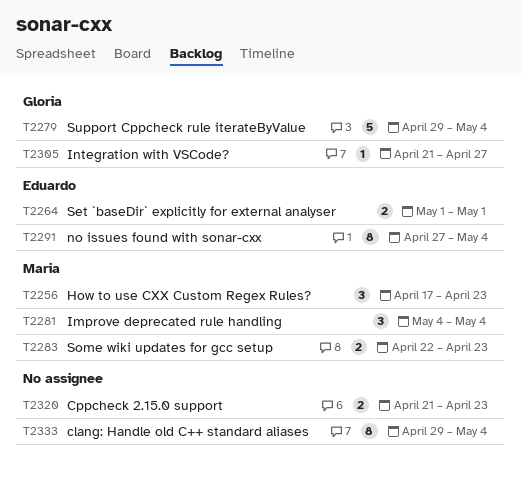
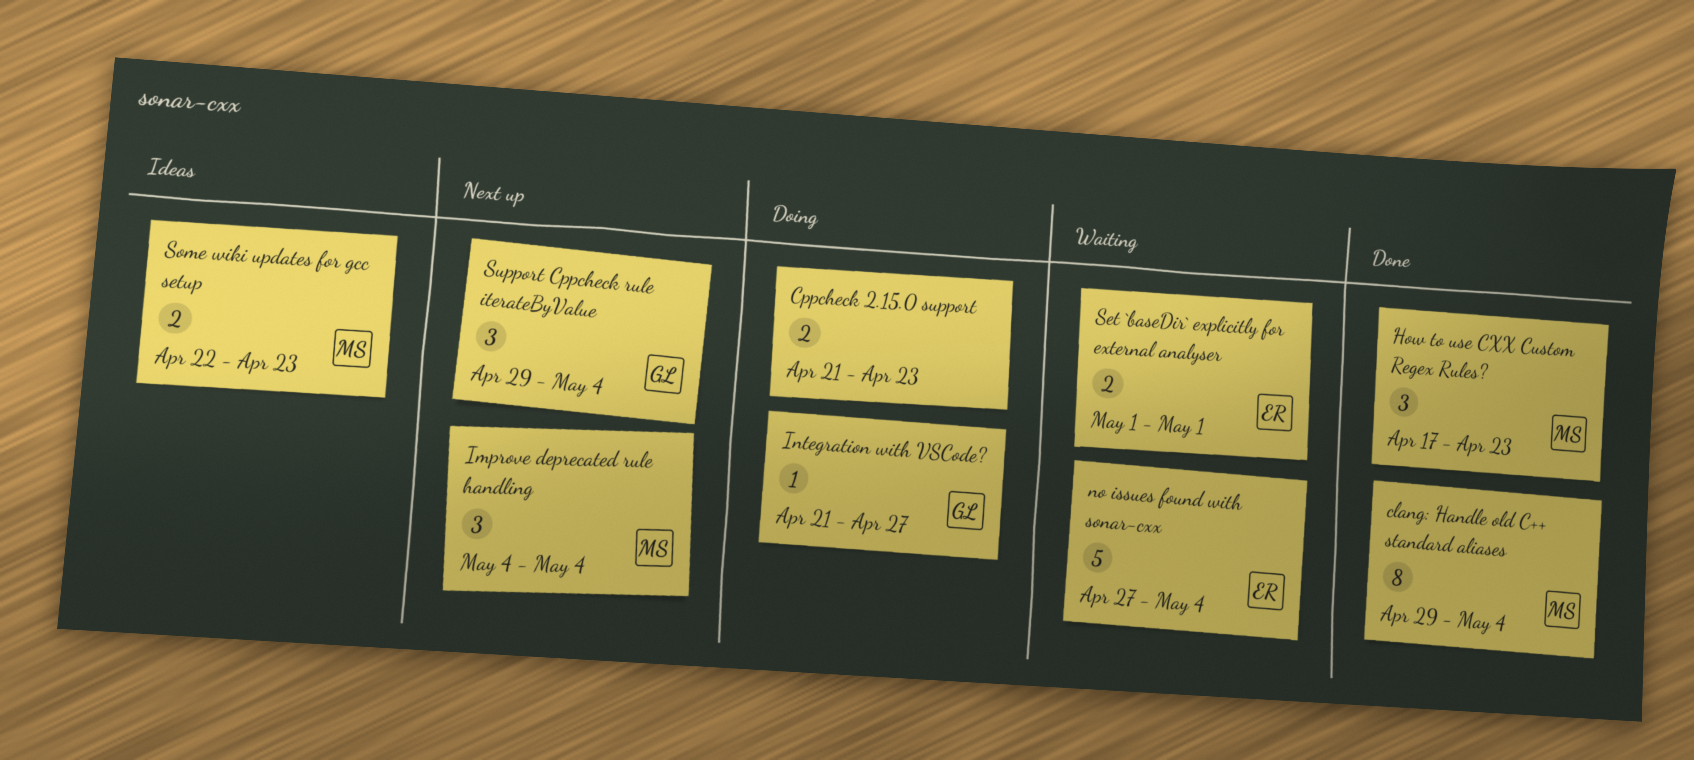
clang: Handle old C++ standard aliases, owner: none -> Maria
no issues found with sonar-cxx, estimate: 8 -> 5
Support Cppcheck rule iterateByValue, estimate: 5 -> 3

